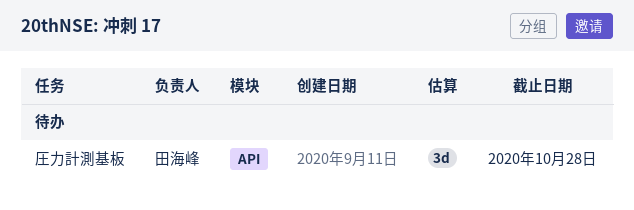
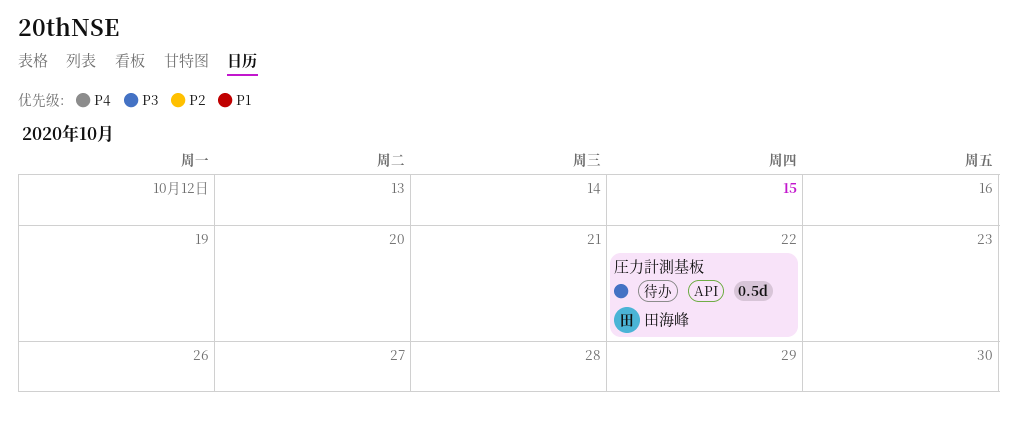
圧力計測基板, estimate: 3d -> 0.5d
圧力計測基板, due: Oct 28 -> Oct 22

